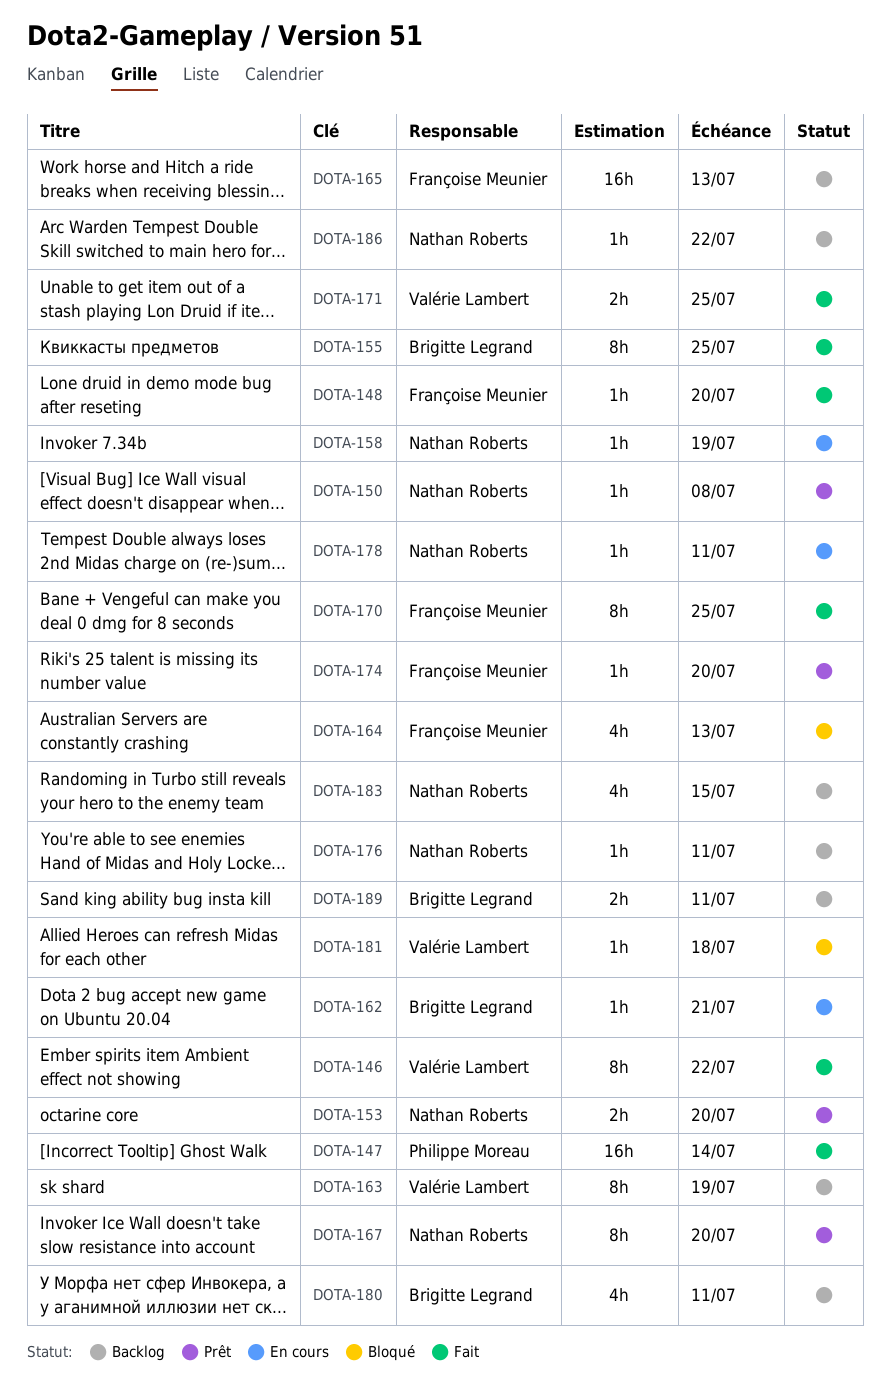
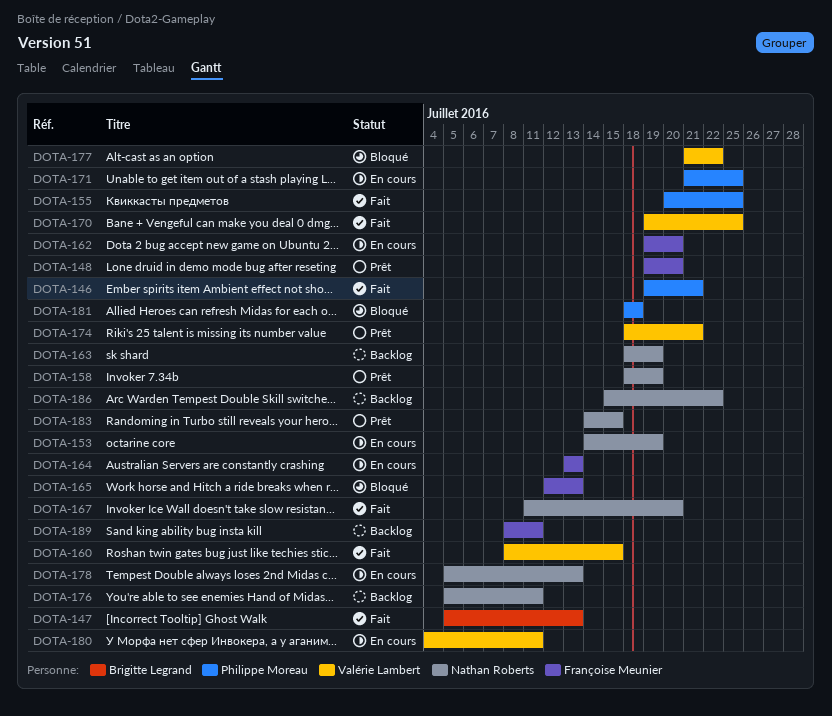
DOTA-146, owner: Valérie Lambert -> Philippe Moreau
DOTA-146, due: Jul 22 -> Jul 21
DOTA-147, owner: Philippe Moreau -> Brigitte Legrand
DOTA-147, due: Jul 14 -> Jul 13
DOTA-148, status: Fait -> Prêt
DOTA-150: present -> none
DOTA-153, status: Prêt -> En cours
DOTA-153, due: Jul 20 -> Jul 19
DOTA-155, owner: Brigitte Legrand -> Philippe Moreau
DOTA-158, status: En cours -> Prêt
DOTA-160: none -> present
DOTA-162, owner: Brigitte Legrand -> Françoise Meunier
DOTA-162, due: Jul 21 -> Jul 20
DOTA-163, owner: Valérie Lambert -> Nathan Roberts
DOTA-164, status: Bloqué -> En cours
DOTA-165, status: Backlog -> Bloqué
DOTA-167, status: Prêt -> Fait
DOTA-170, owner: Françoise Meunier -> Valérie Lambert
DOTA-171, status: Fait -> En cours
DOTA-171, owner: Valérie Lambert -> Philippe Moreau
DOTA-174, owner: Françoise Meunier -> Valérie Lambert
DOTA-174, due: Jul 20 -> Jul 21
DOTA-177: none -> present
DOTA-178, due: Jul 11 -> Jul 13
DOTA-180, status: Backlog -> En cours
DOTA-180, owner: Brigitte Legrand -> Valérie Lambert
DOTA-181, owner: Valérie Lambert -> Philippe Moreau
DOTA-183, status: Backlog -> Prêt
DOTA-189, owner: Brigitte Legrand -> Françoise Meunier

